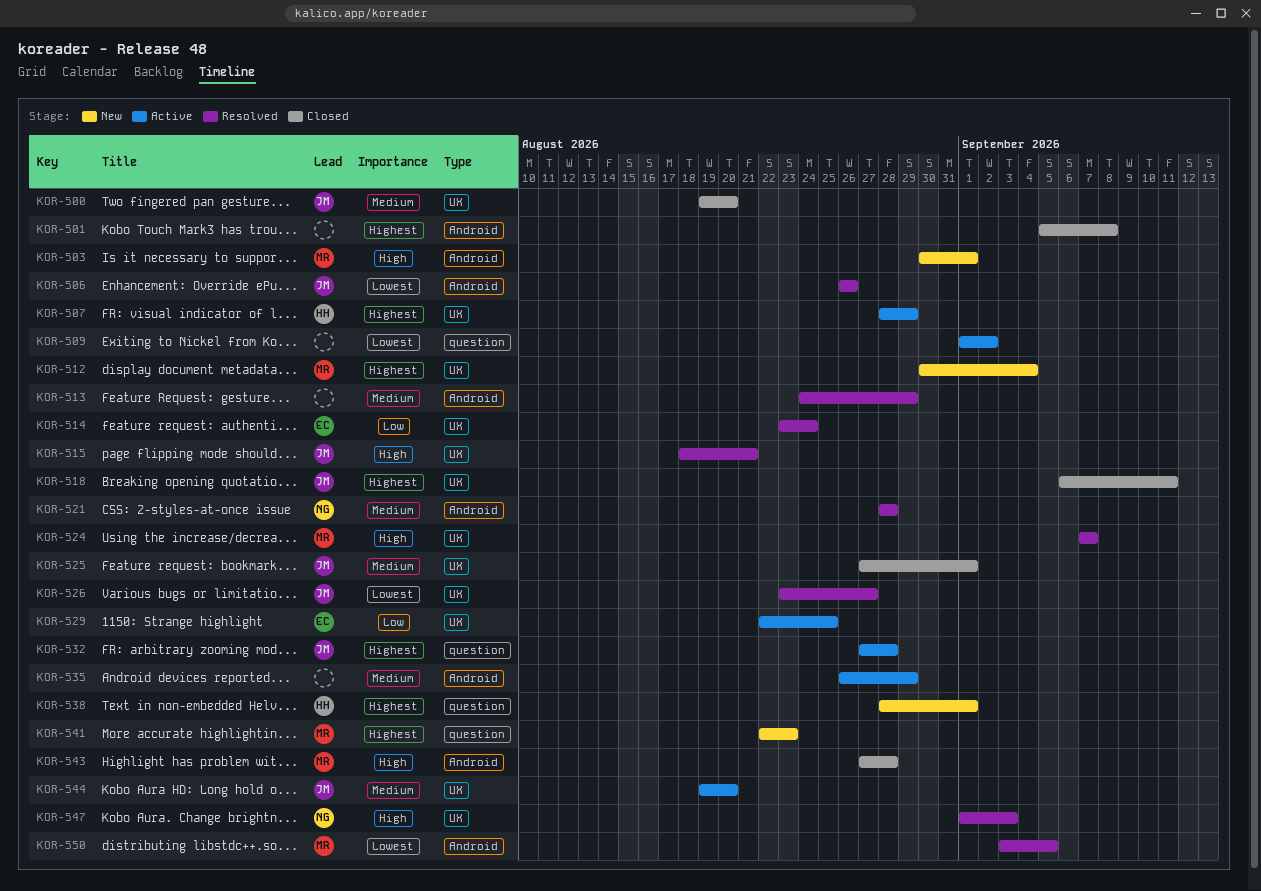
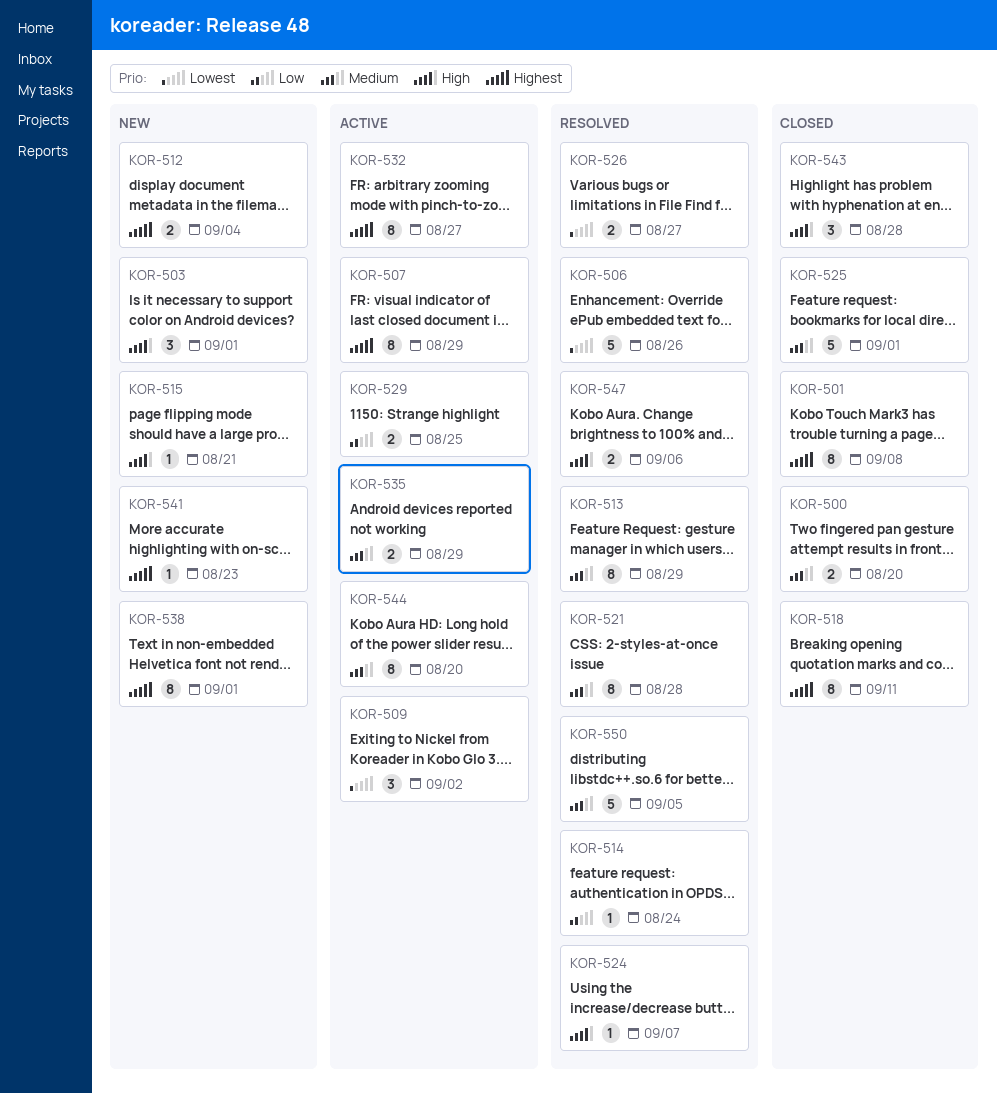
KOR-515, status: Resolved -> New
KOR-532, due: Aug 28 -> Aug 27
KOR-547, due: Sep 3 -> Sep 6
KOR-550, priority: Lowest -> Medium

